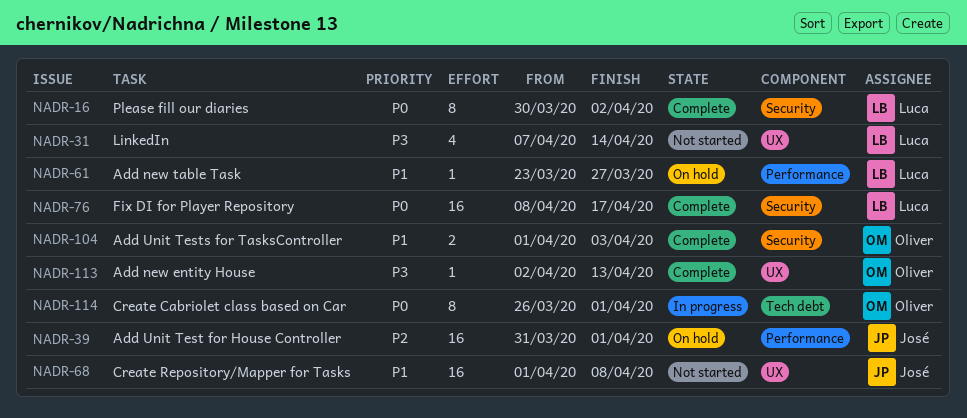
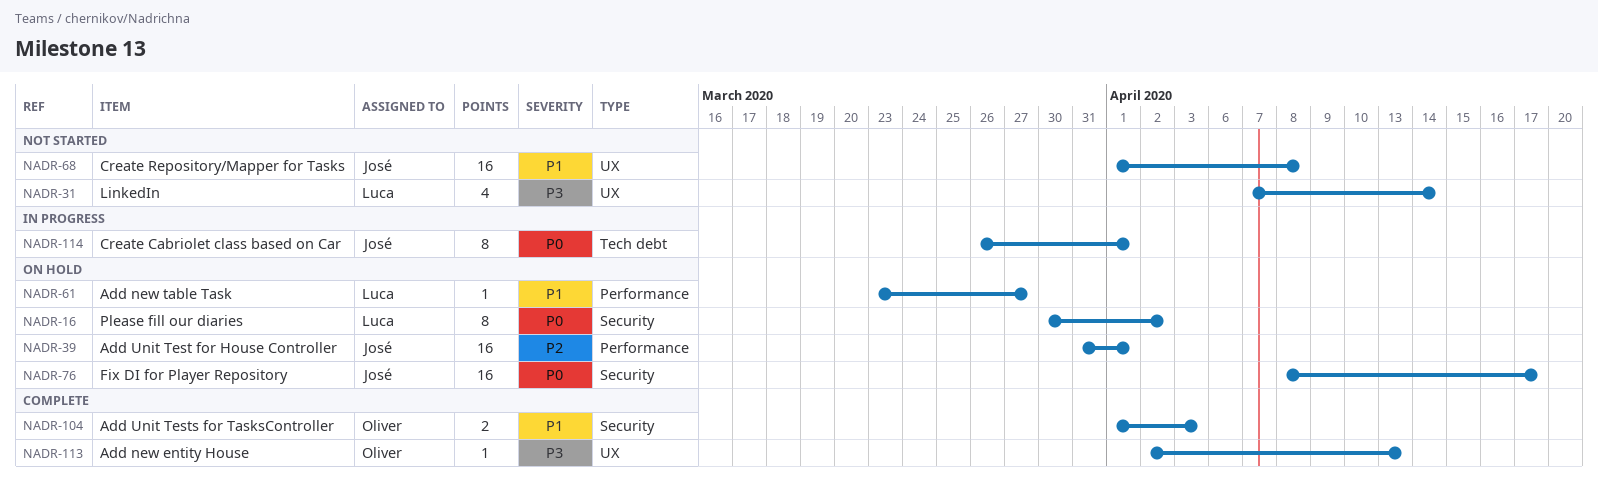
NADR-16, status: Complete -> On hold
NADR-76, status: Complete -> On hold
NADR-76, owner: Luca -> José
NADR-114, owner: Oliver -> José

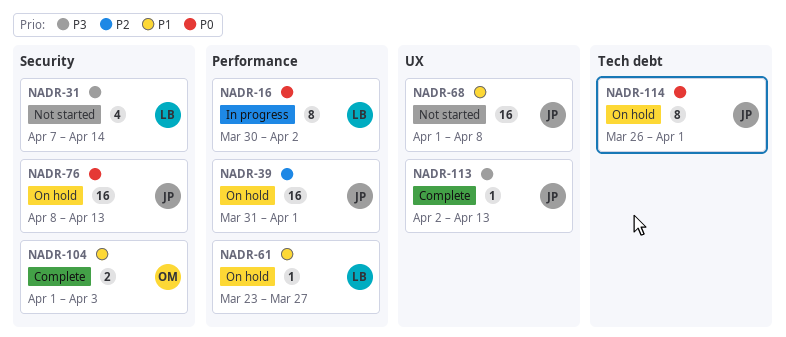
NADR-16, status: On hold -> In progress
NADR-16, label: Security -> Performance
NADR-31, label: UX -> Security
NADR-76, due: Apr 17 -> Apr 13
NADR-113, owner: Oliver -> José
NADR-114, status: In progress -> On hold

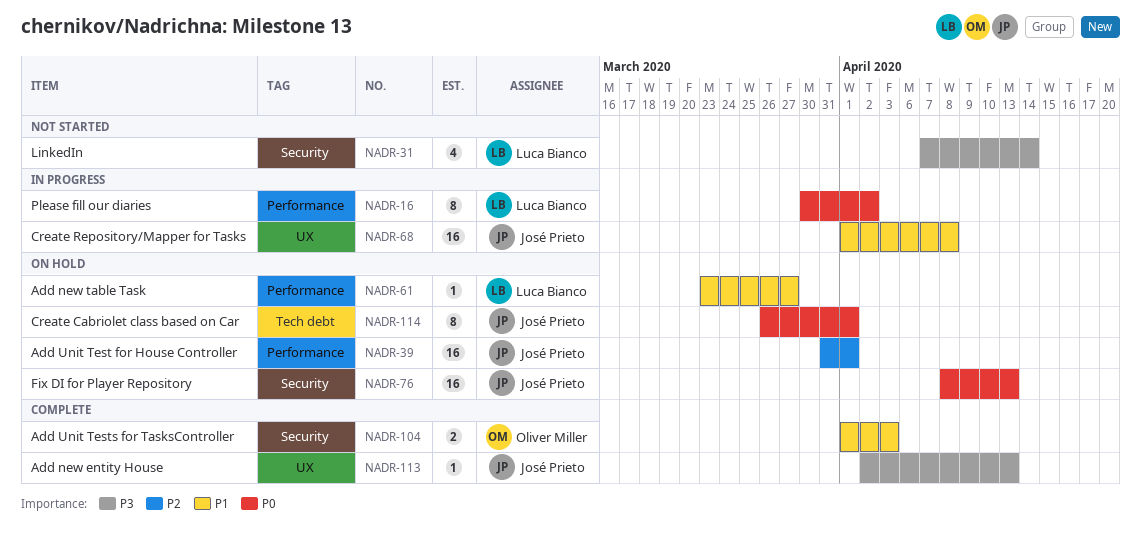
NADR-68, status: Not started -> In progress

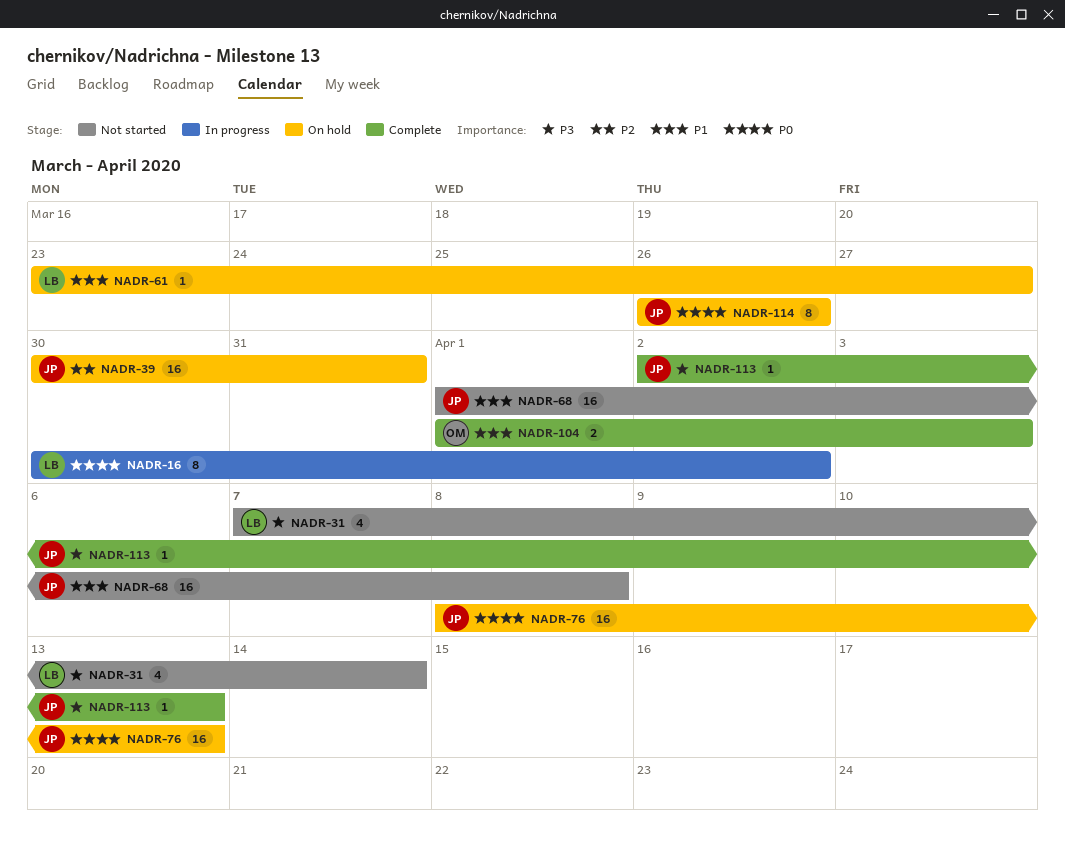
NADR-39, start: Mar 31 -> Mar 30
NADR-39, due: Apr 1 -> Mar 31
NADR-68, status: In progress -> Not started
NADR-114, due: Apr 1 -> Mar 26

